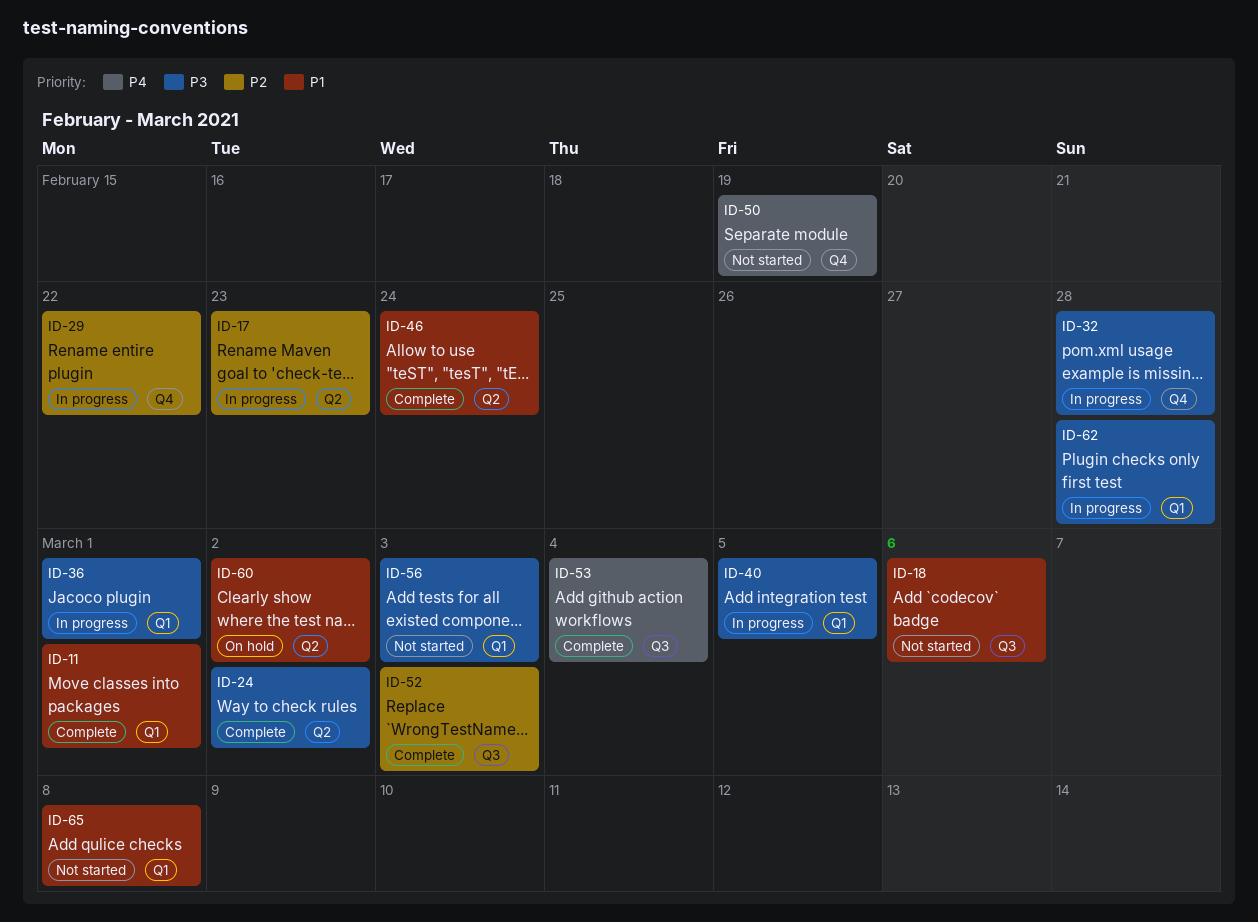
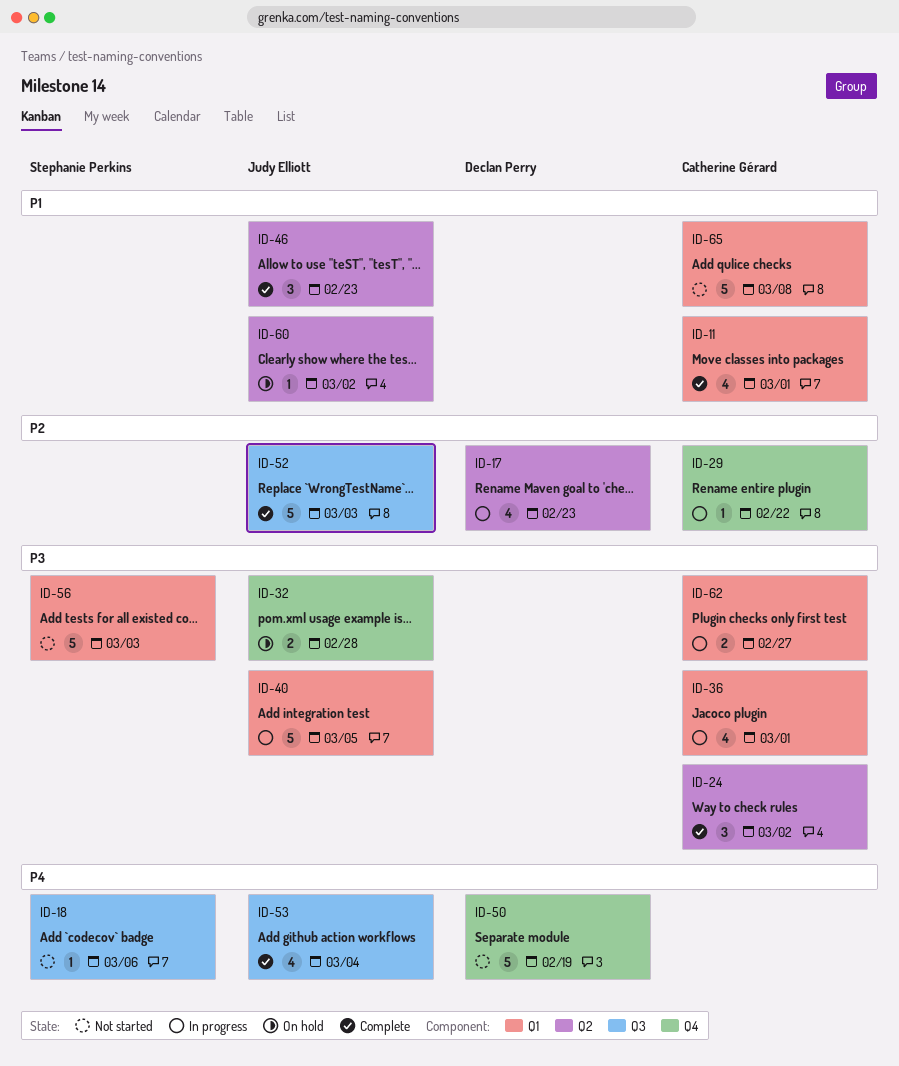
ID-18, priority: P1 -> P4
ID-32, status: In progress -> On hold
ID-46, due: Feb 24 -> Feb 23
ID-62, due: Feb 28 -> Feb 27

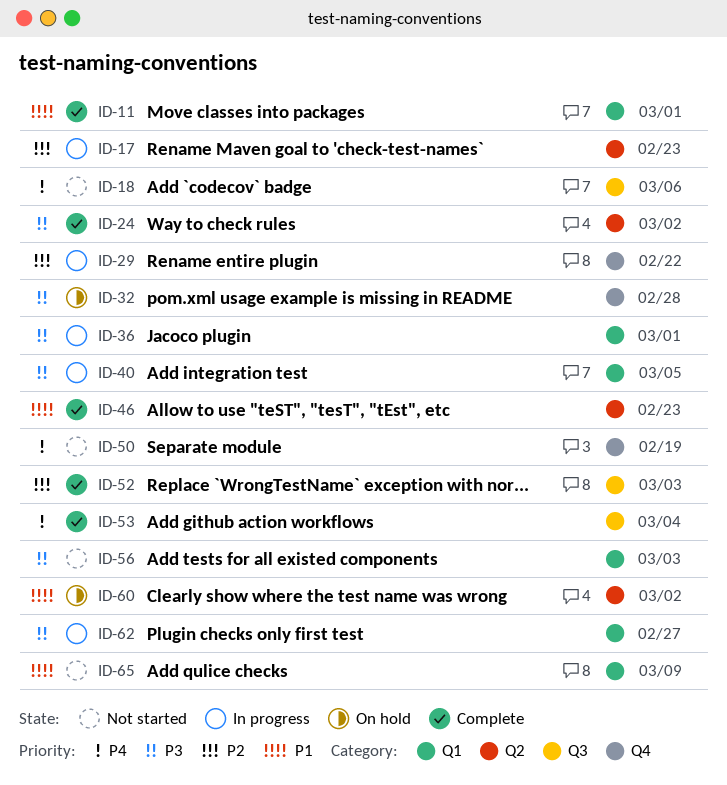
ID-65, due: Mar 8 -> Mar 9

